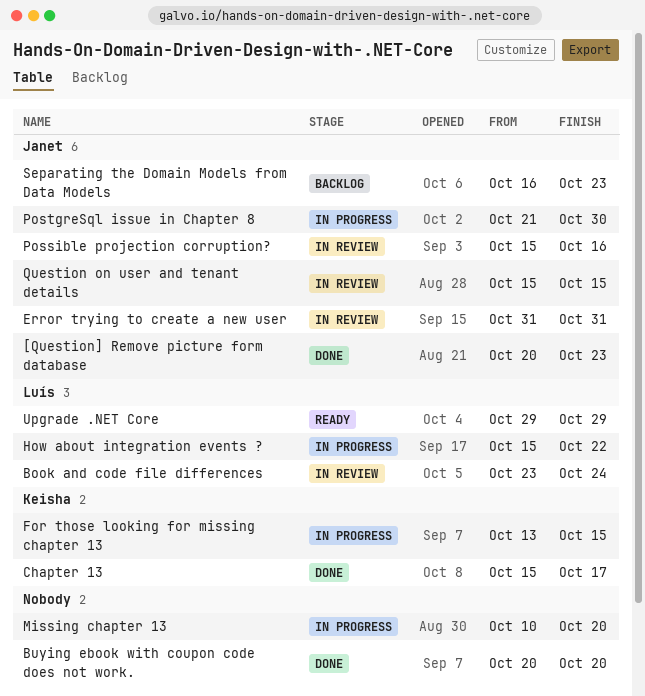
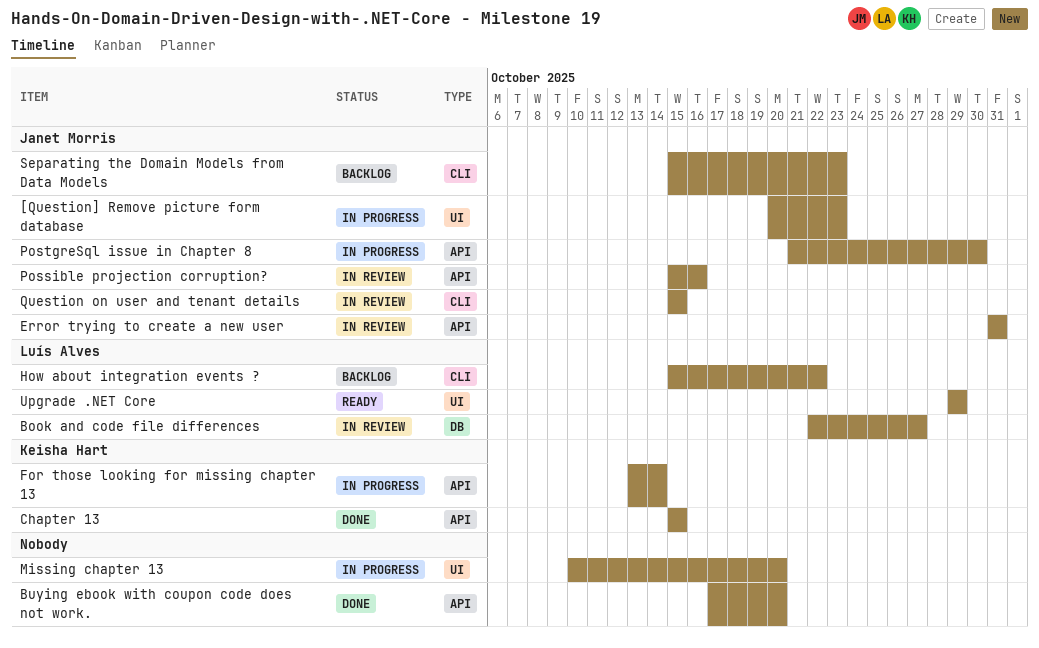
[Question] Remove picture form database, status: Done -> In progress
Book and code file differences, start: Oct 23 -> Oct 22
Book and code file differences, due: Oct 24 -> Oct 27
Buying ebook with coupon code does not work., start: Oct 20 -> Oct 17
Chapter 13, due: Oct 17 -> Oct 15
For those looking for missing chapter 13, due: Oct 15 -> Oct 14
How about integration events ?, status: In progress -> Backlog
Separating the Domain Models from Data Models, start: Oct 16 -> Oct 15

